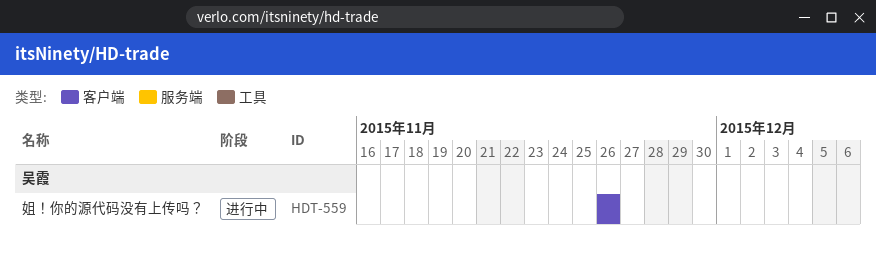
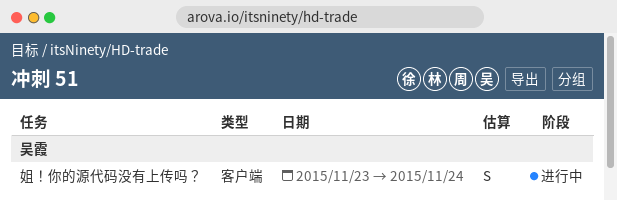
姐！你的源代码没有上传吗？, start: Nov 26 -> Nov 23
姐！你的源代码没有上传吗？, due: Nov 26 -> Nov 24

